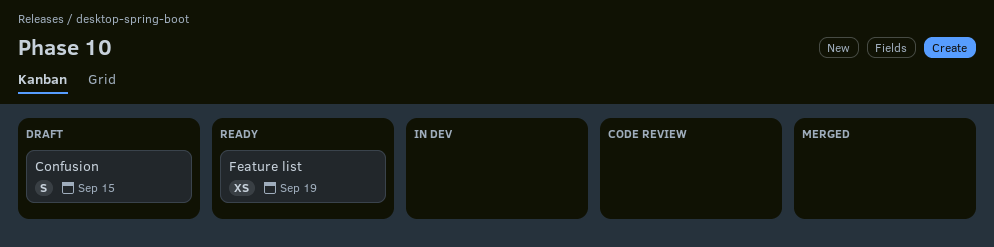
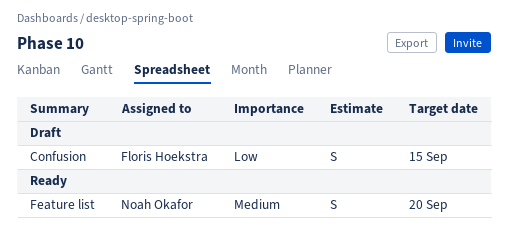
Feature list, estimate: XS -> S
Feature list, due: Sep 19 -> Sep 20

